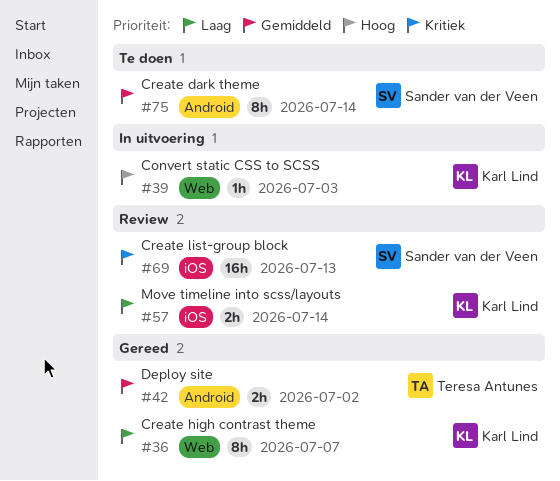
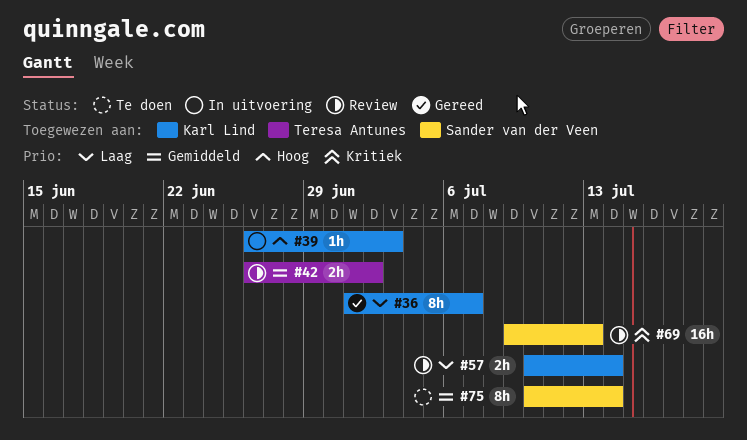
#42, status: Gereed -> Review

